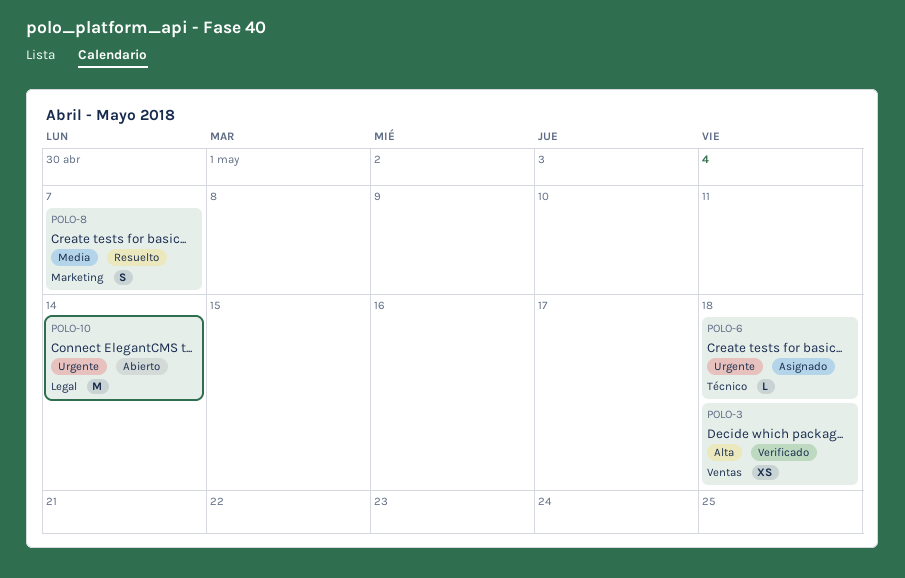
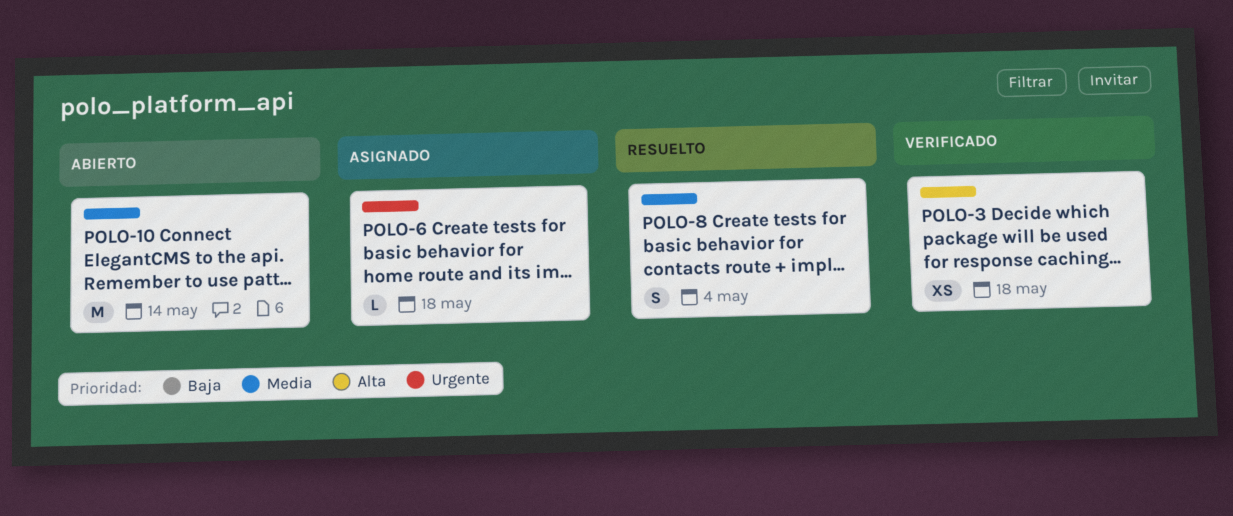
POLO-8, due: May 7 -> May 4
POLO-10, priority: Urgente -> Media

